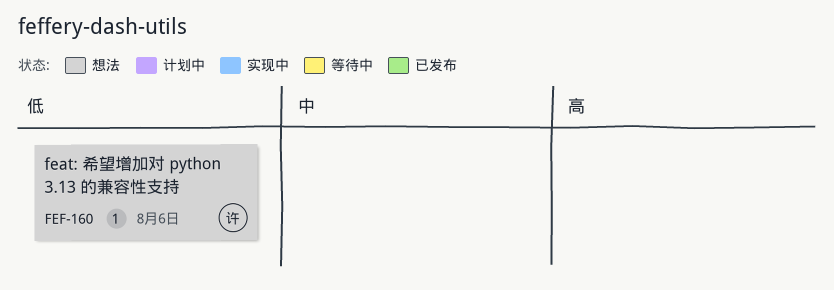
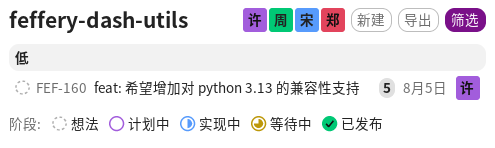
FEF-160, estimate: 1 -> 5
FEF-160, due: Aug 6 -> Aug 5

